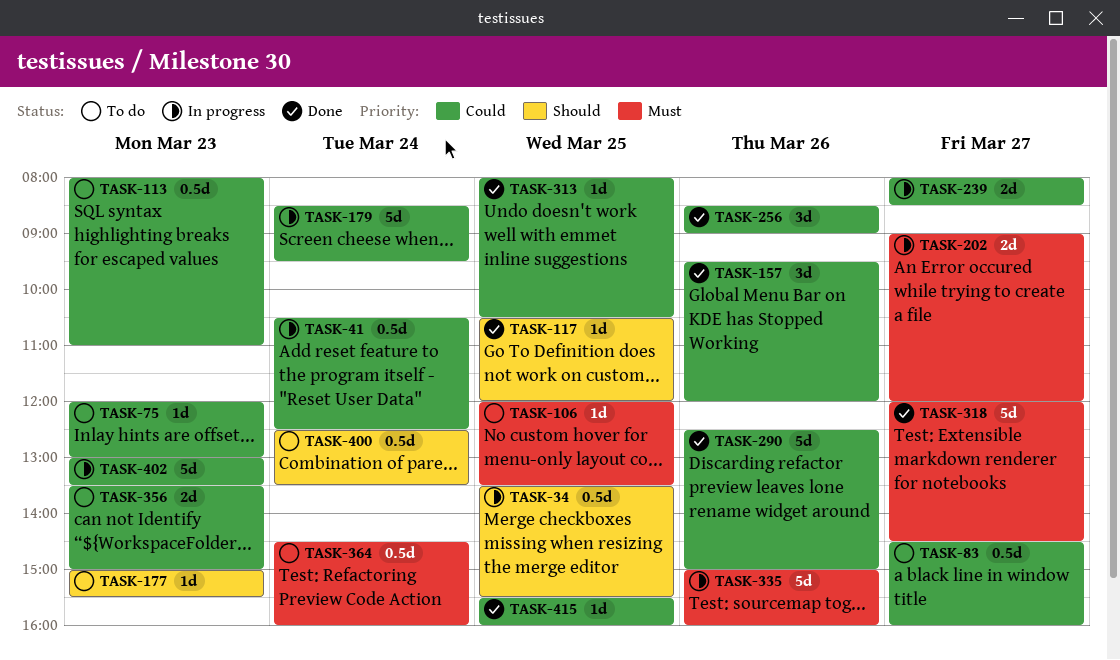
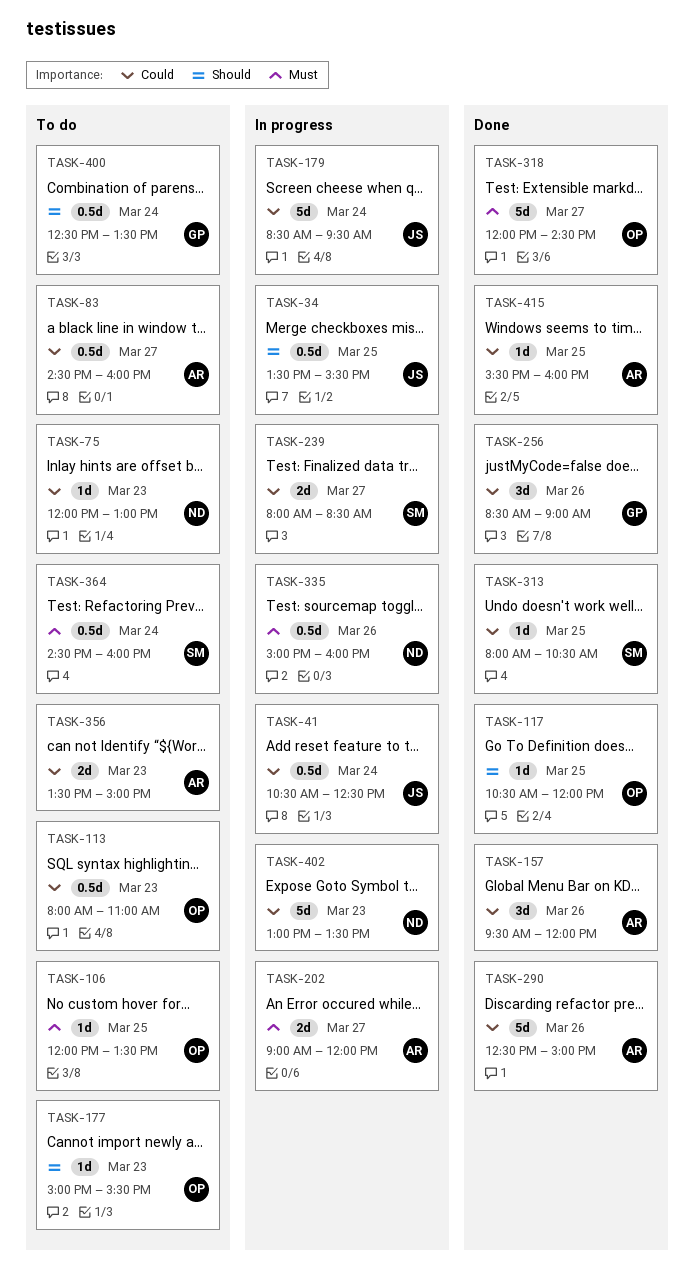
TASK-335, estimate: 5d -> 0.5d

